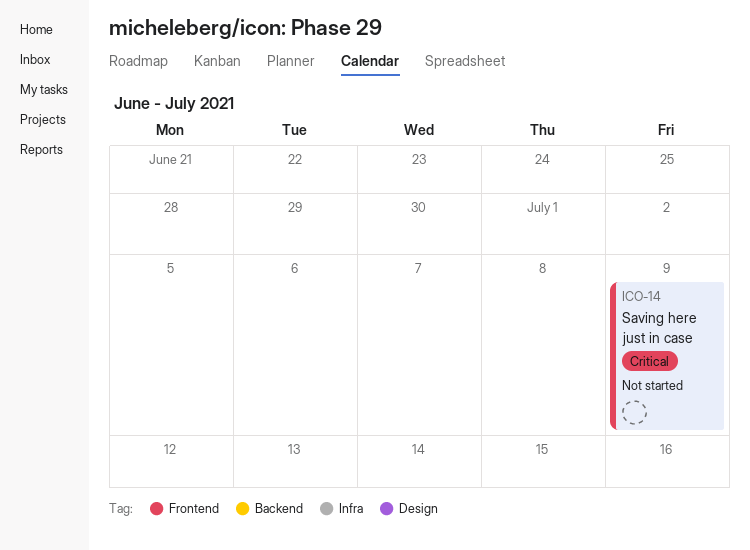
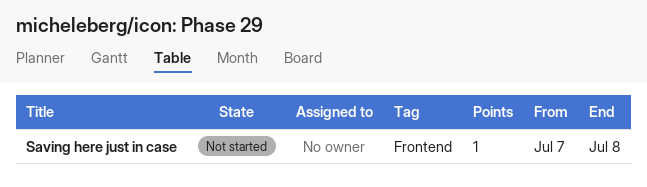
Saving here just in case, due: Jul 9 -> Jul 8

